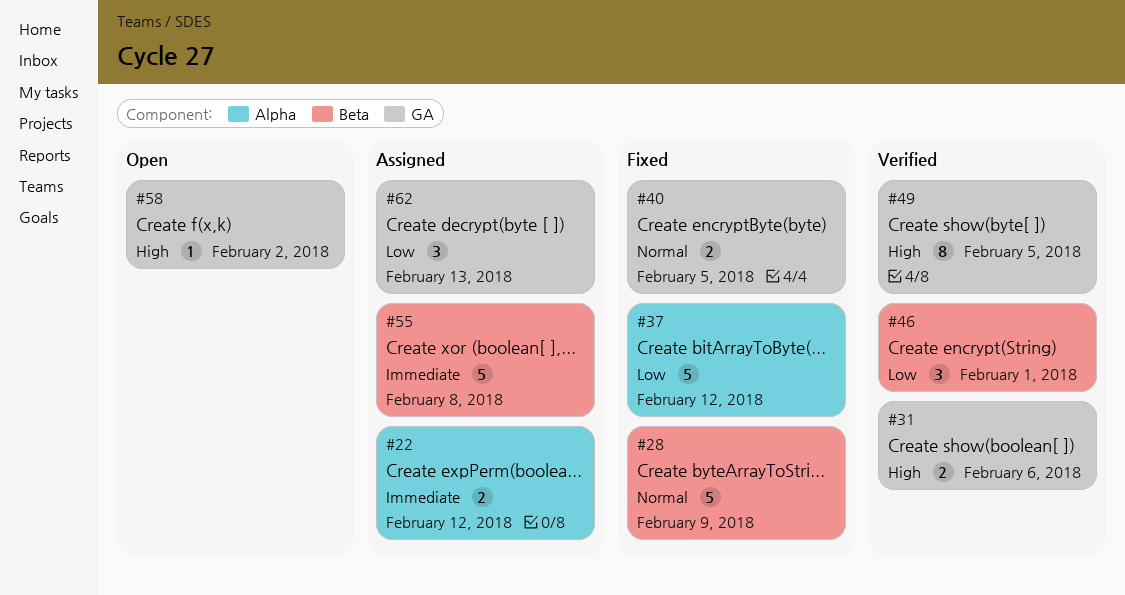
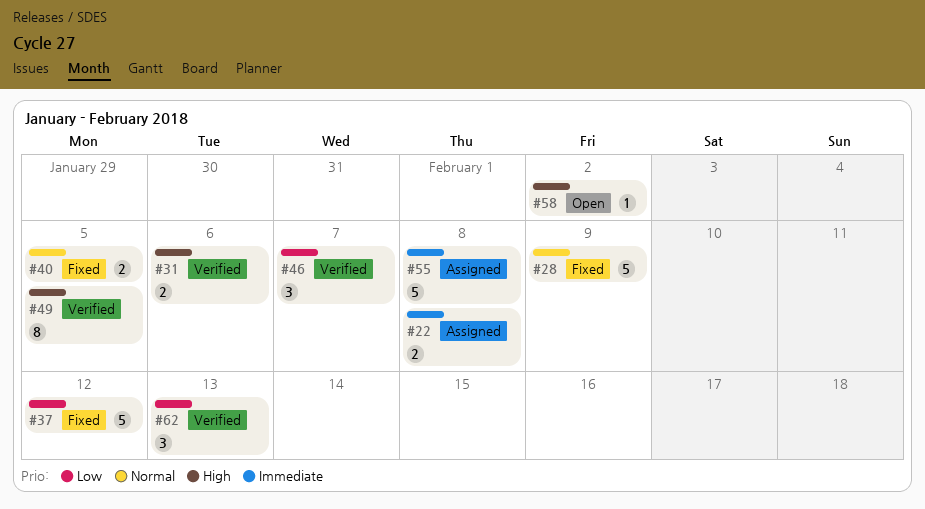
#22, due: Feb 12 -> Feb 8
#46, due: Feb 1 -> Feb 7
#62, status: Assigned -> Verified

